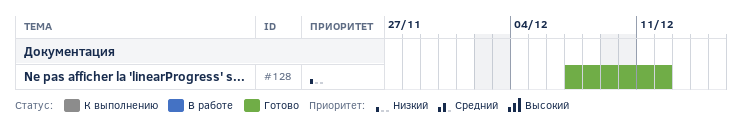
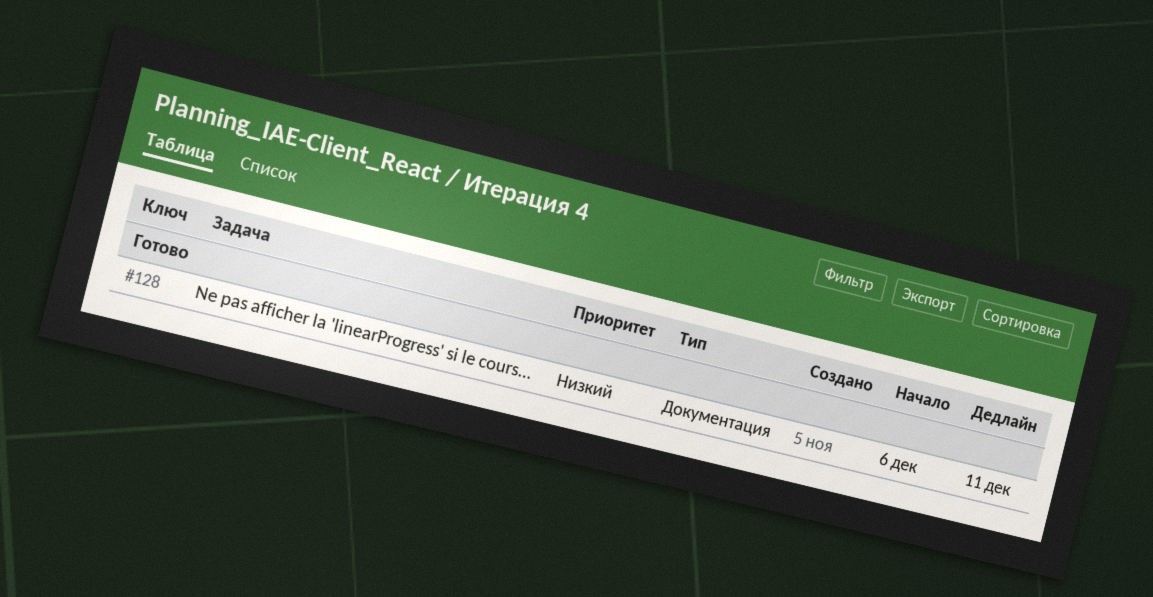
#128, start: Dec 7 -> Dec 6
#128, due: Dec 12 -> Dec 11

